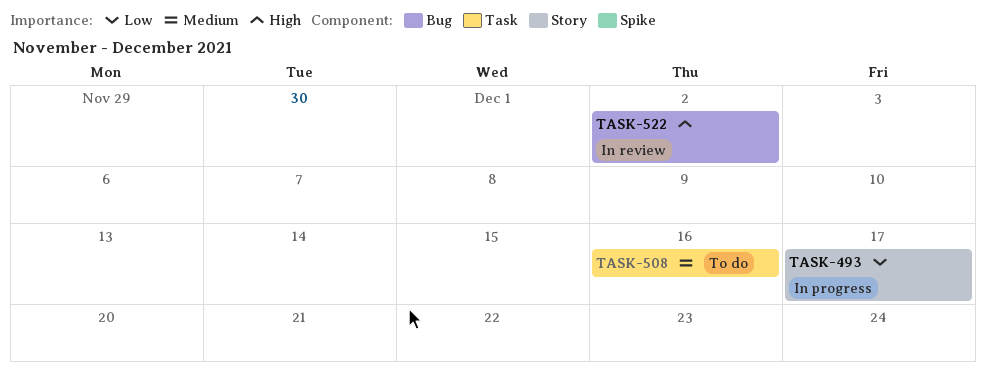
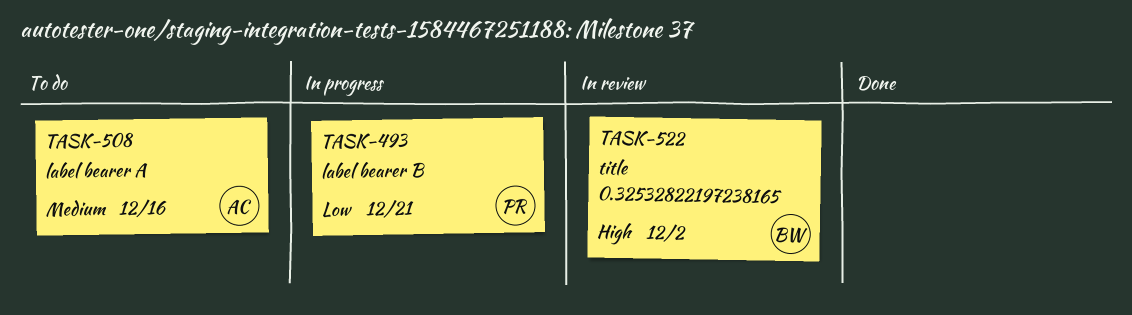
TASK-493, due: Dec 17 -> Dec 21

